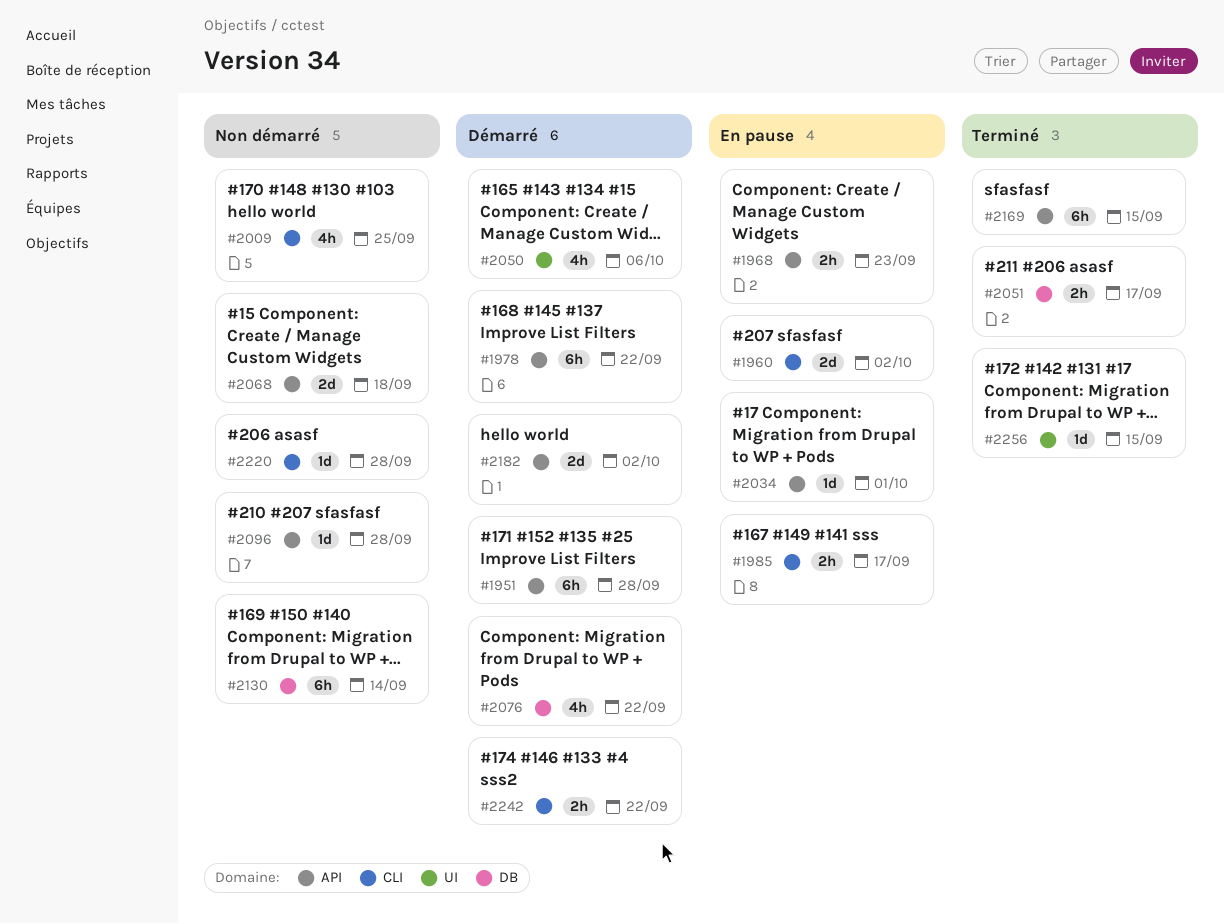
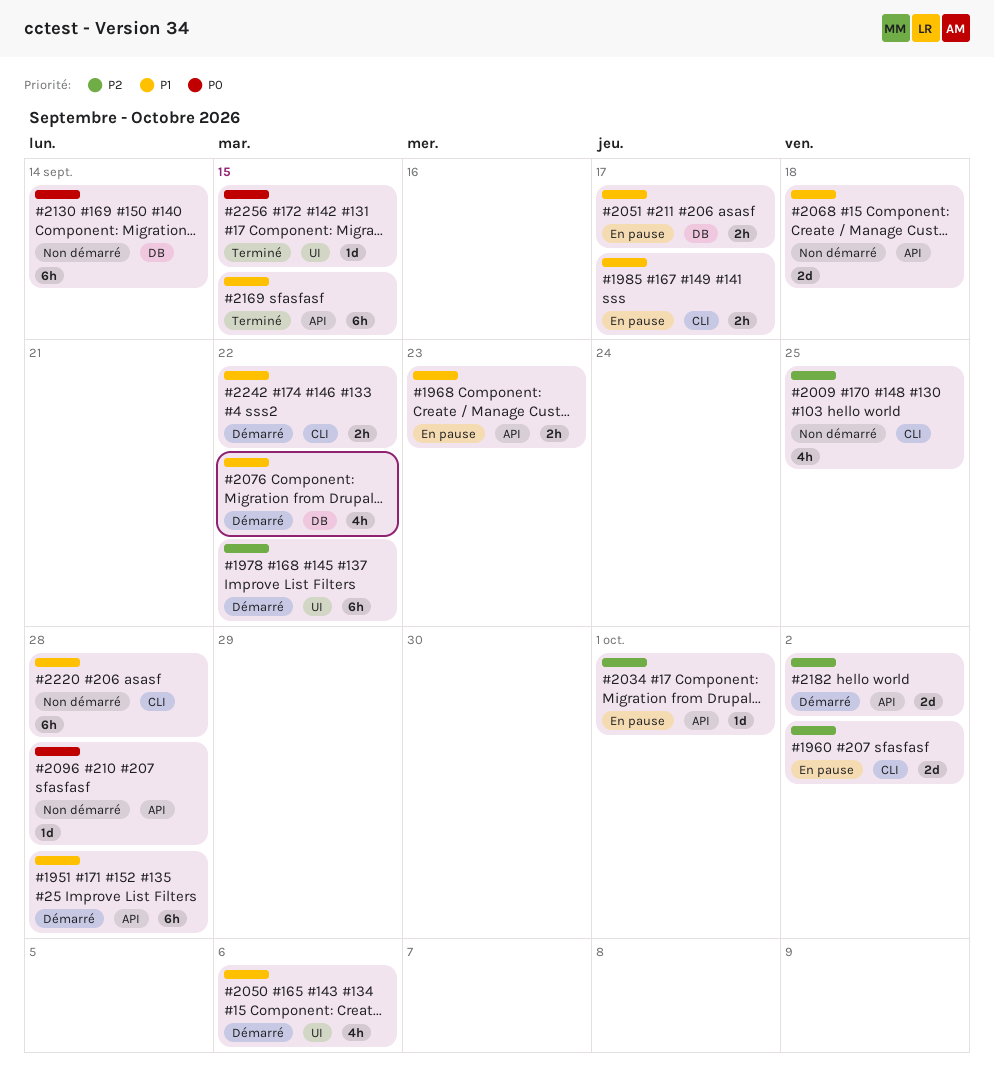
#1978, label: API -> UI
#2051, status: Terminé -> En pause
#2220, estimate: 1d -> 6h

